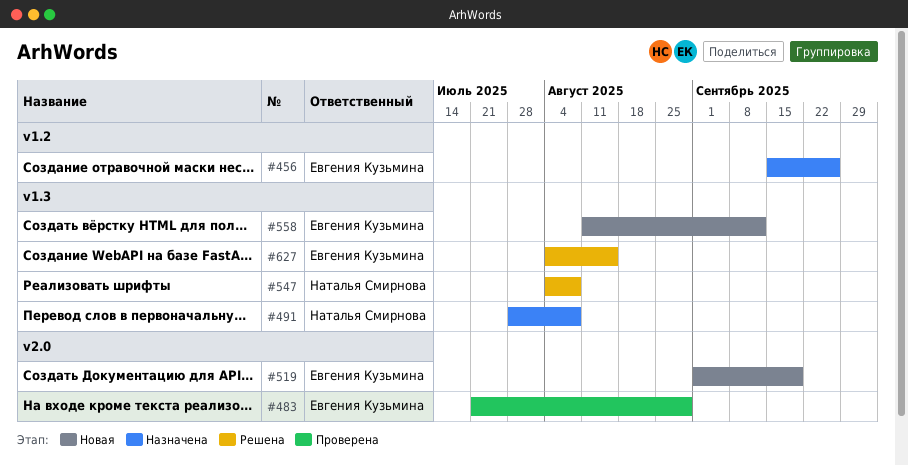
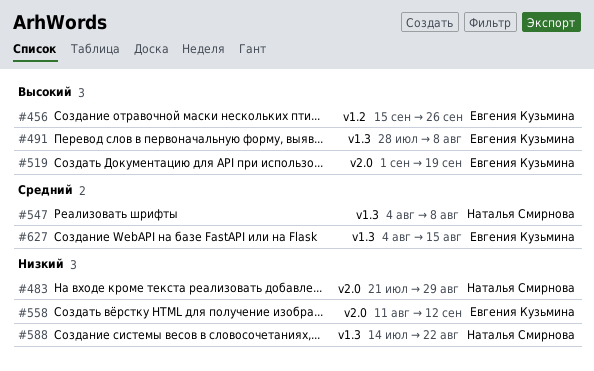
#483, owner: Евгения Кузьмина -> Наталья Смирнова
#491, owner: Наталья Смирнова -> Евгения Кузьмина
#558, label: v1.3 -> v2.0
#588: none -> present

